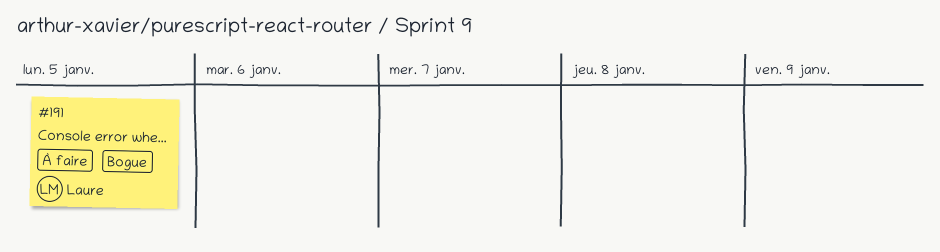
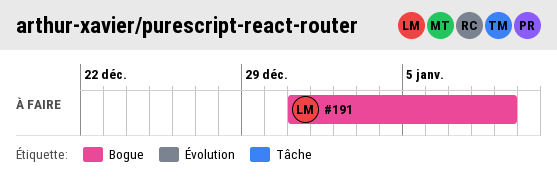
#191, due: Jan 5 -> Jan 9

